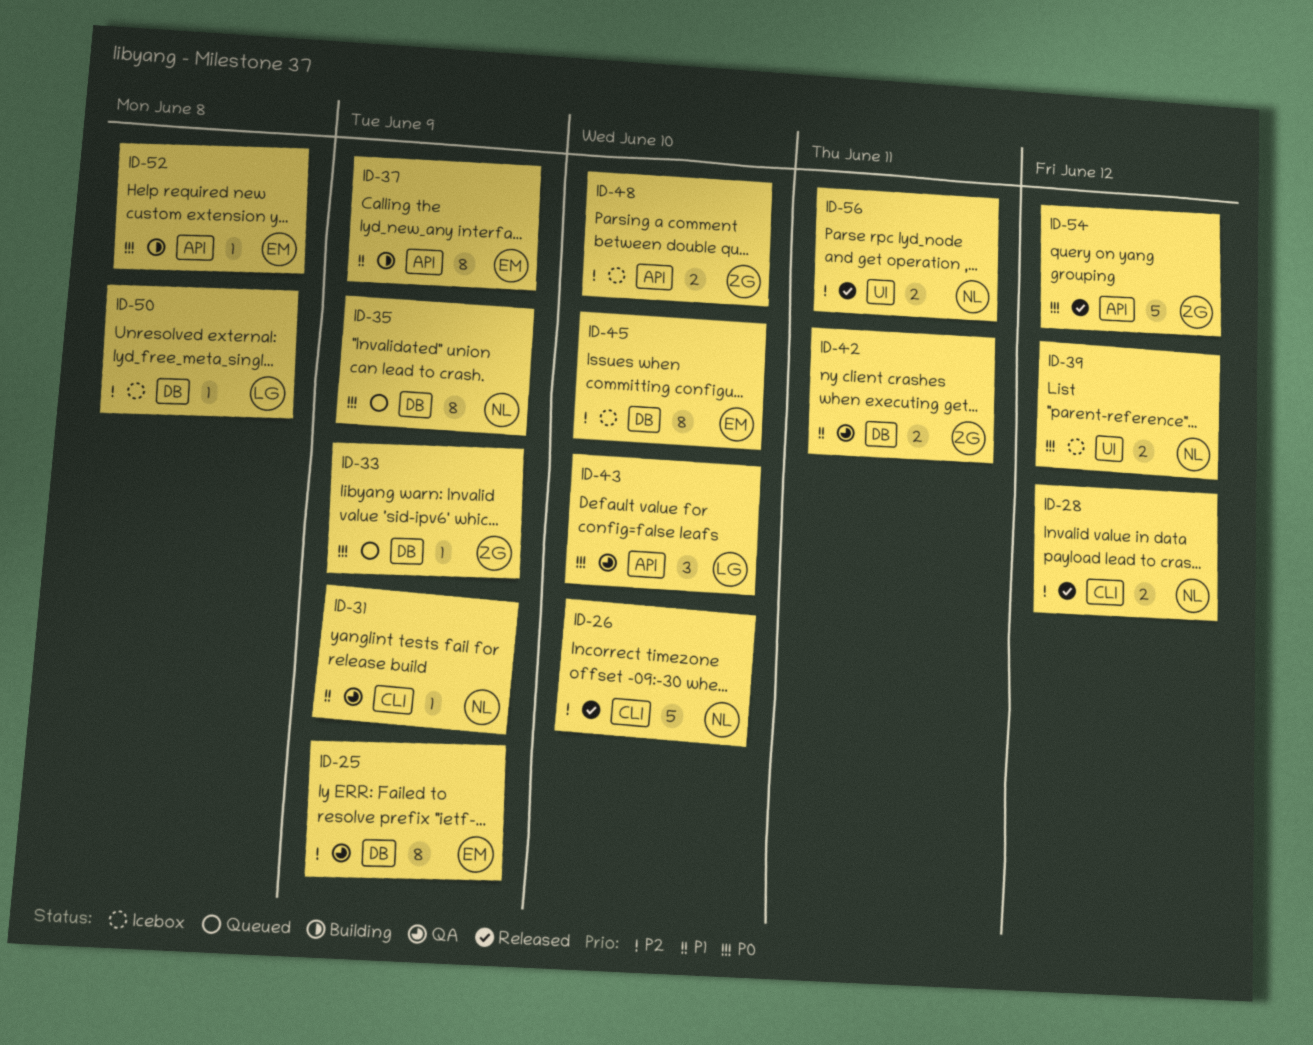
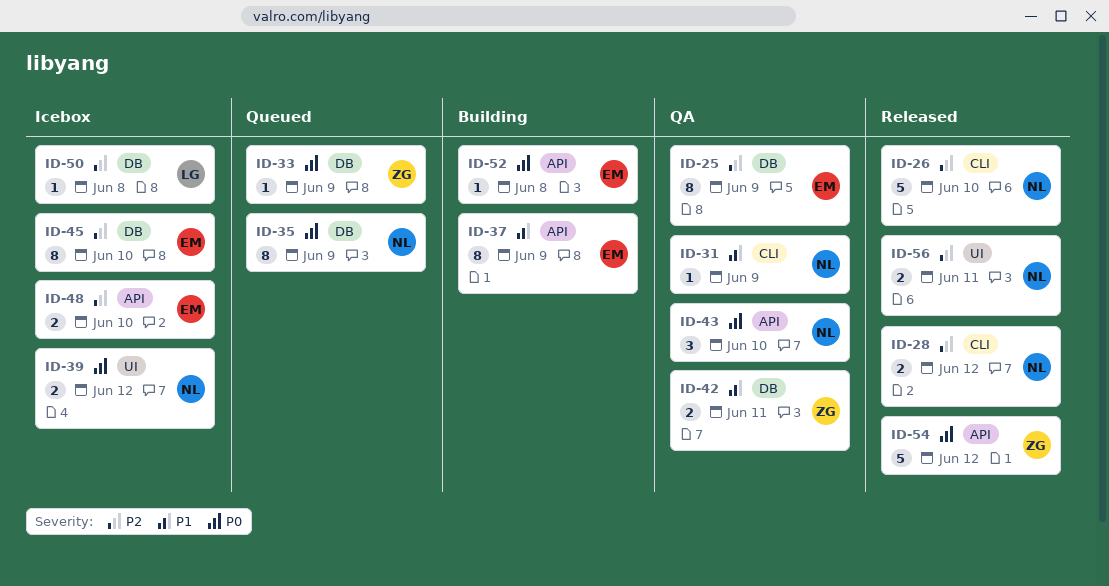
ID-43, owner: LG -> NL
ID-48, owner: ZG -> EM

